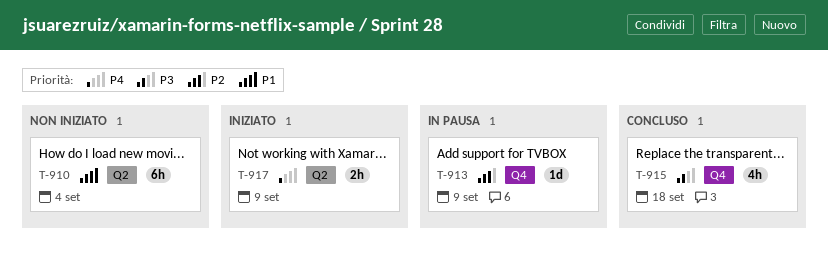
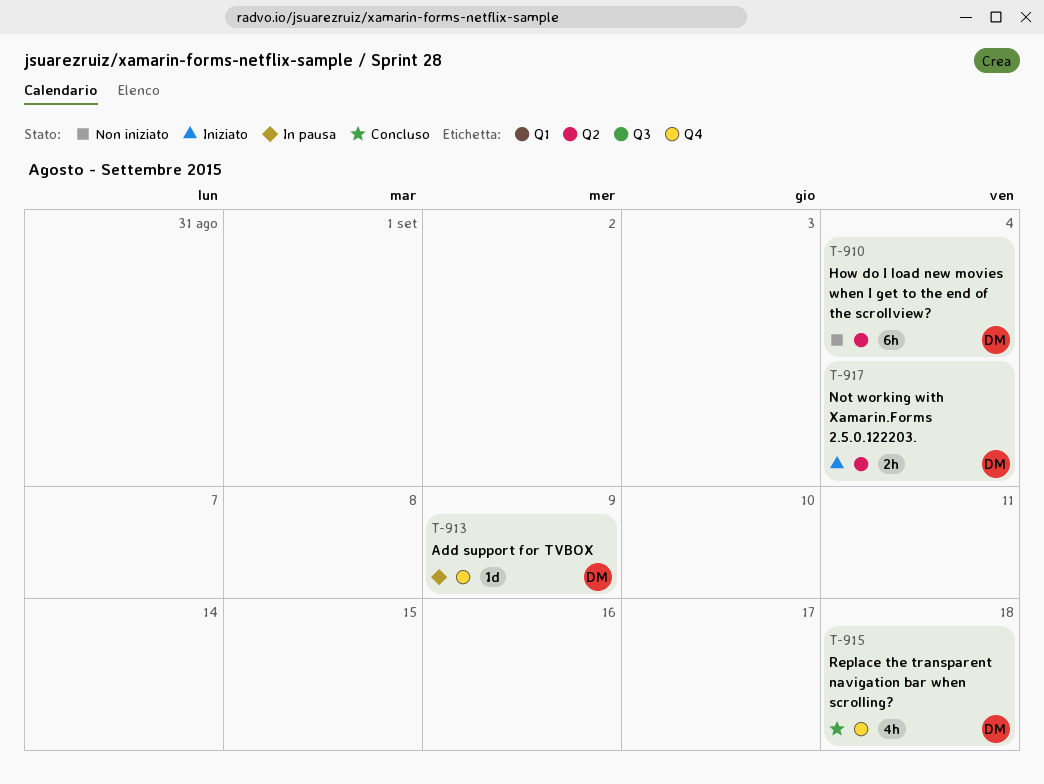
T-917, due: Sep 9 -> Sep 4

